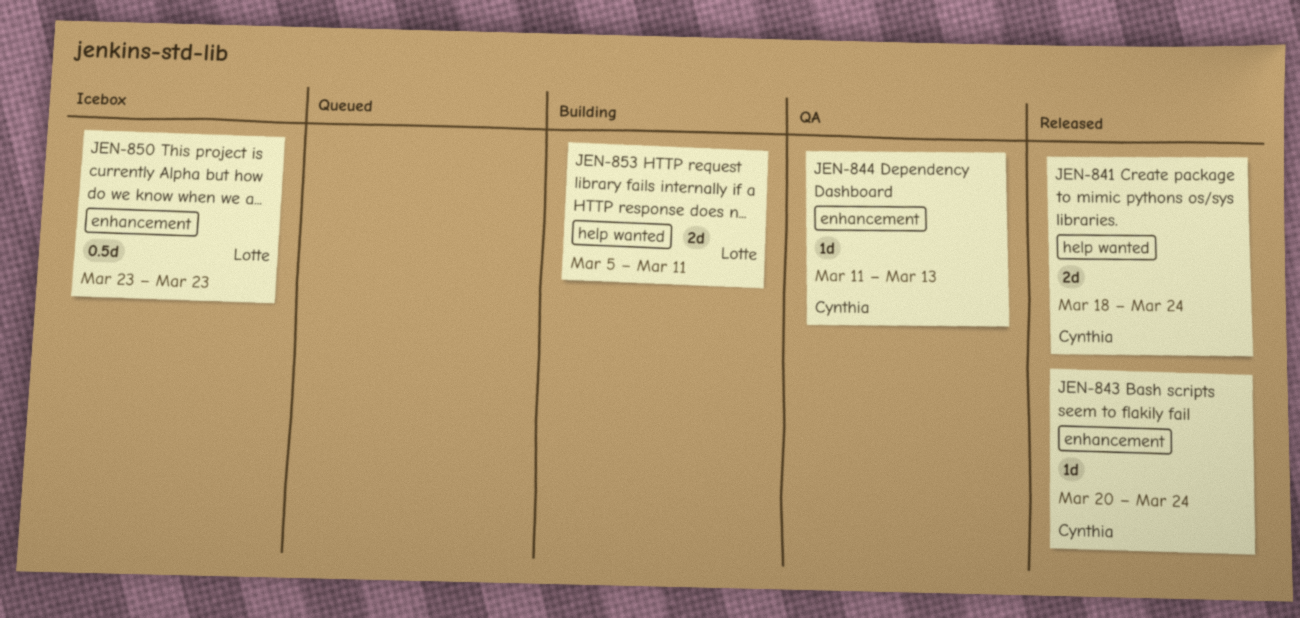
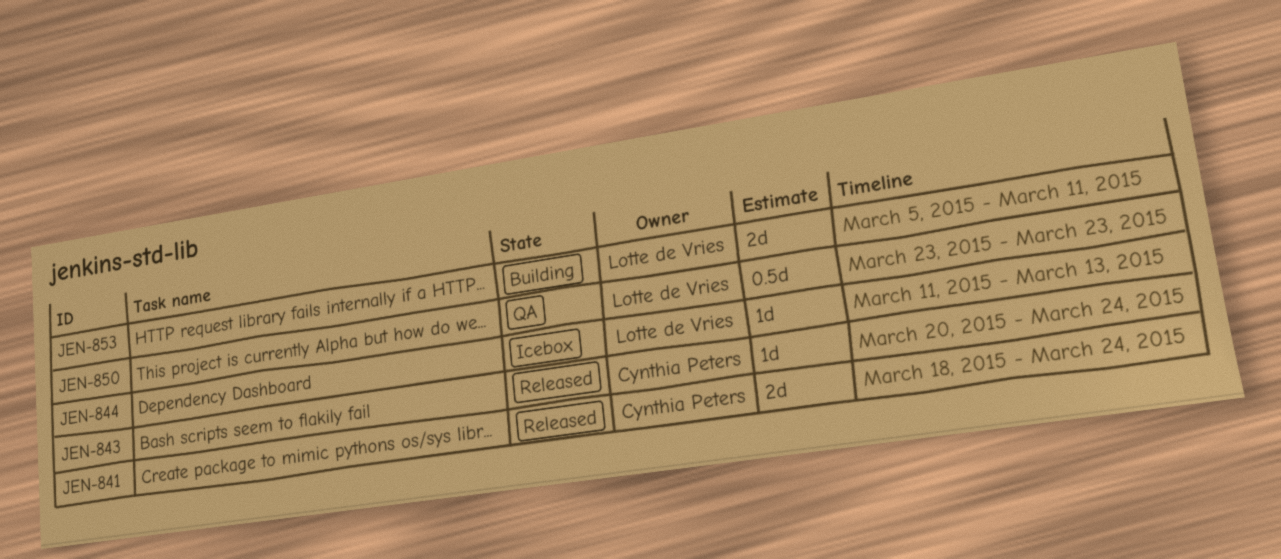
JEN-844, status: QA -> Icebox
JEN-844, owner: Cynthia Peters -> Lotte de Vries
JEN-850, status: Icebox -> QA

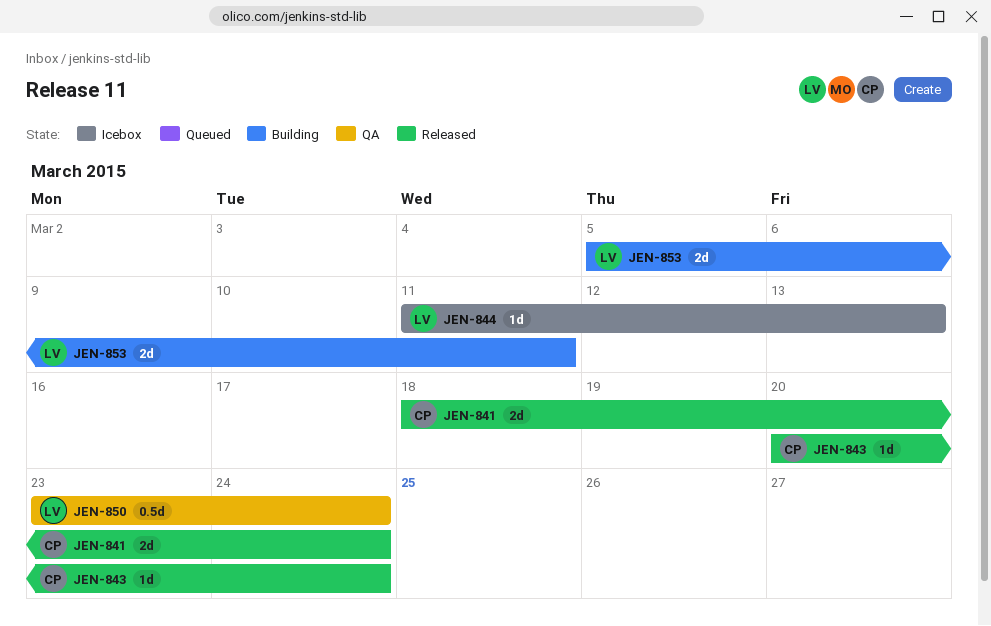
JEN-850, due: Mar 23 -> Mar 24

